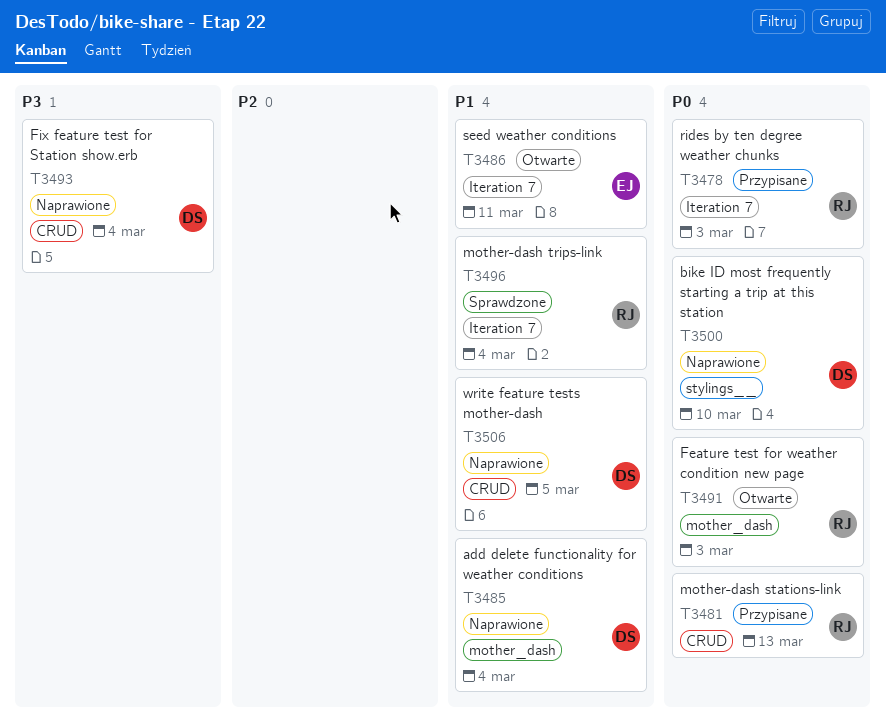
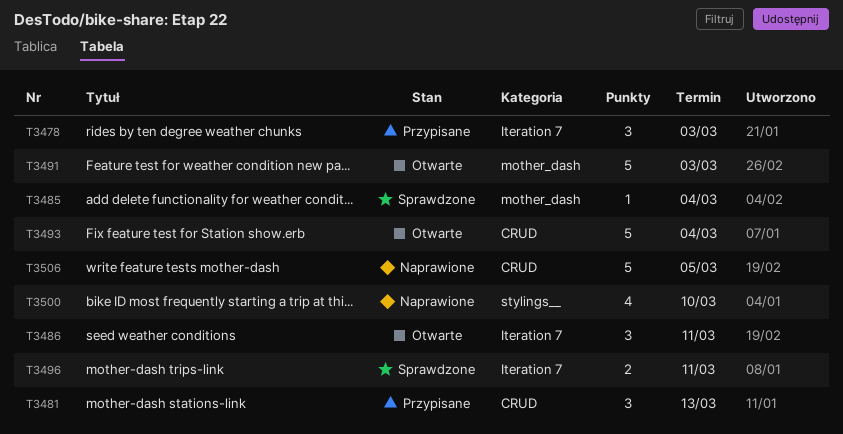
T3485, status: Naprawione -> Sprawdzone
T3493, status: Naprawione -> Otwarte
T3496, due: Mar 4 -> Mar 11

